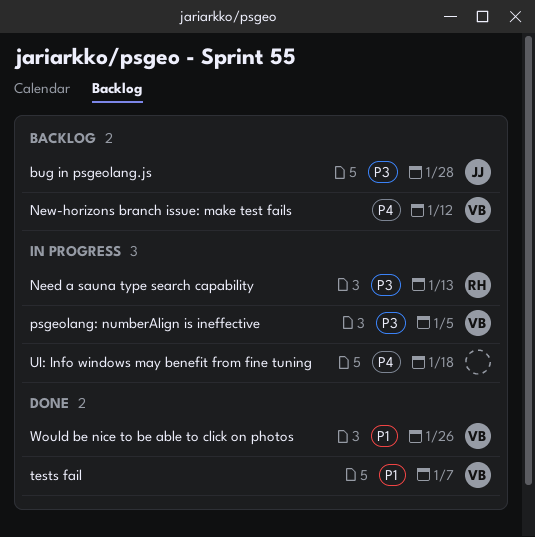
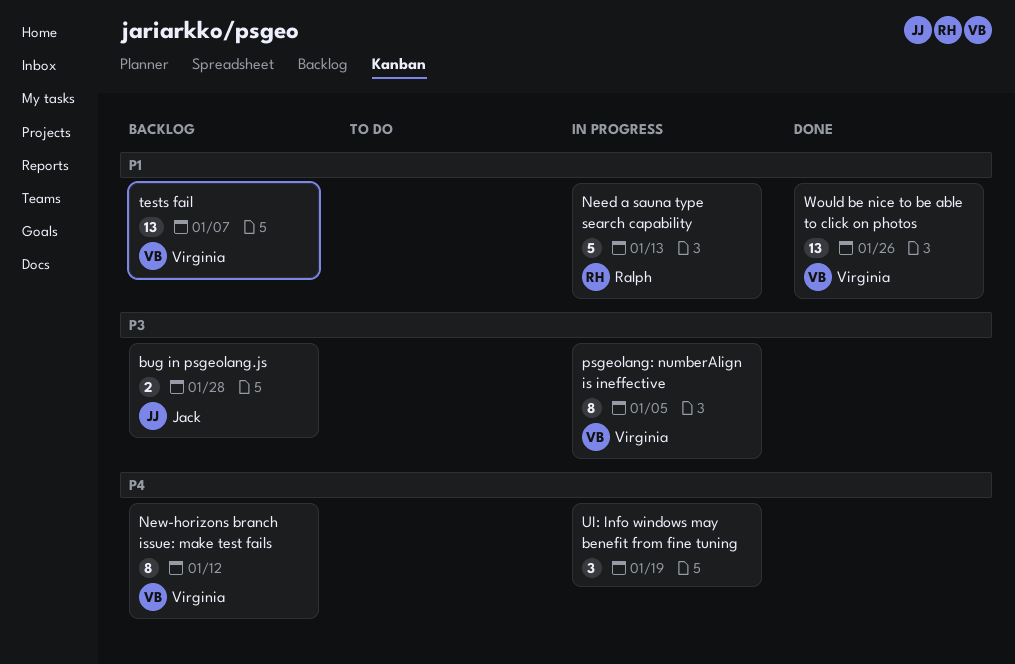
Need a sauna type search capability, priority: P3 -> P1
tests fail, status: Done -> Backlog
UI: Info windows may benefit from fine tuning, due: Jan 18 -> Jan 19

